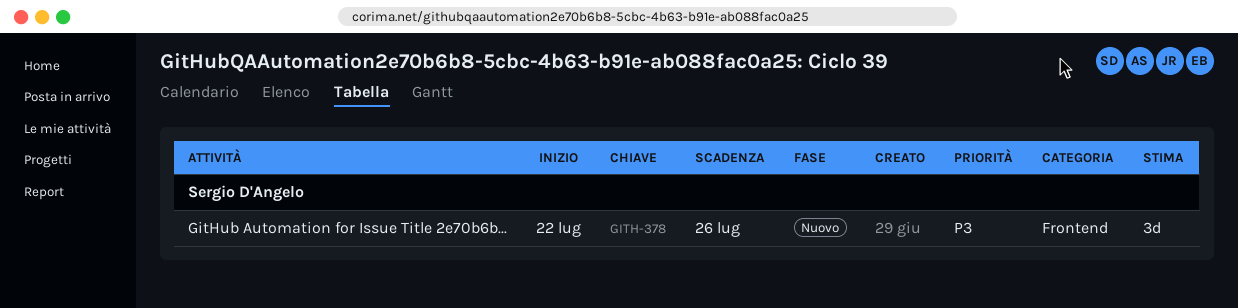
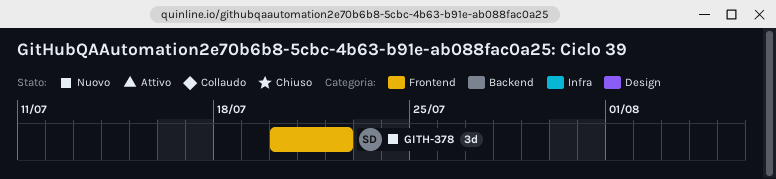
GITH-378, start: Jul 22 -> Jul 20
GITH-378, due: Jul 26 -> Jul 22

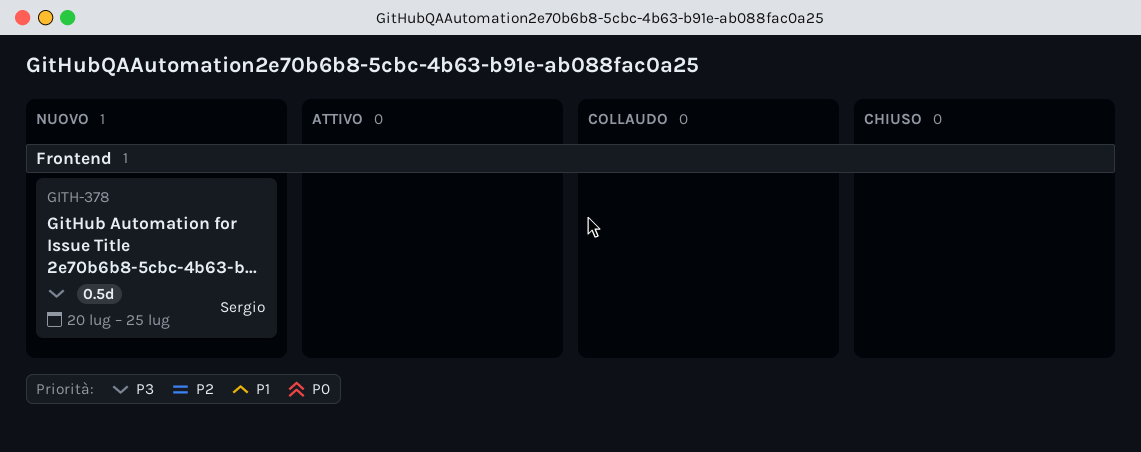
GITH-378, estimate: 3d -> 0.5d
GITH-378, due: Jul 22 -> Jul 25

